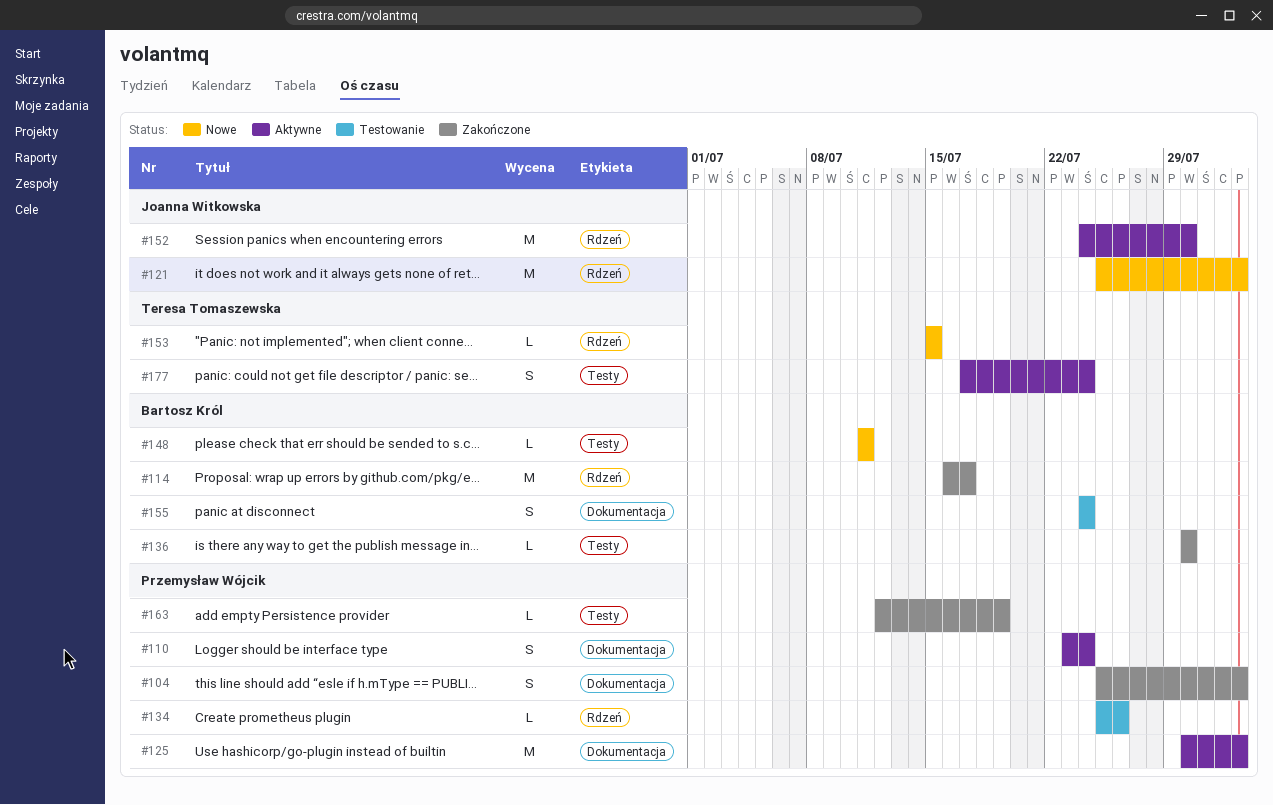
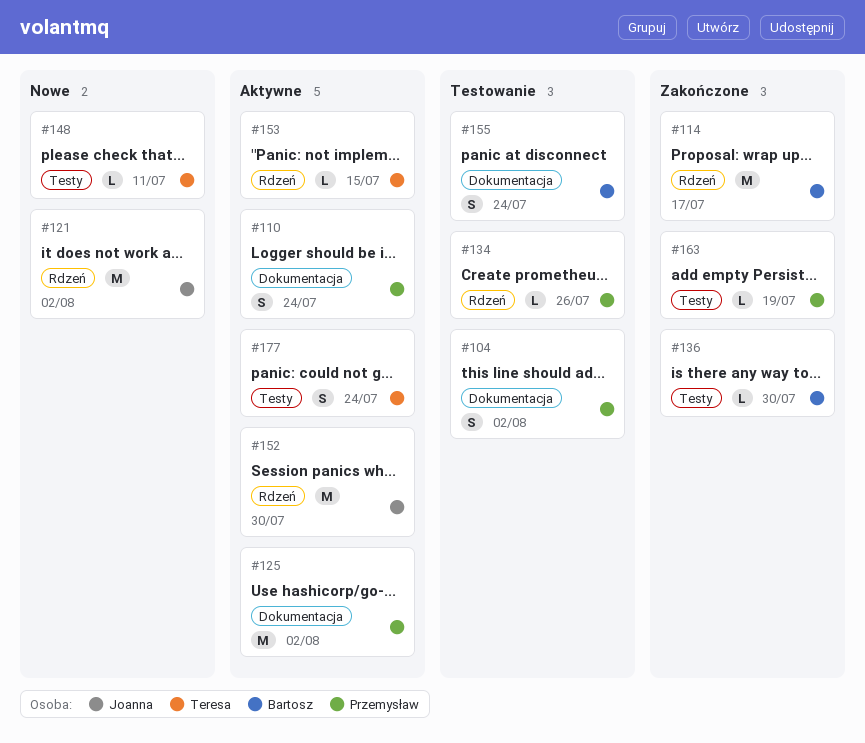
#104, status: Zakończone -> Testowanie
#148, owner: Bartosz Król -> Teresa Tomaszewska
#153, status: Nowe -> Aktywne

